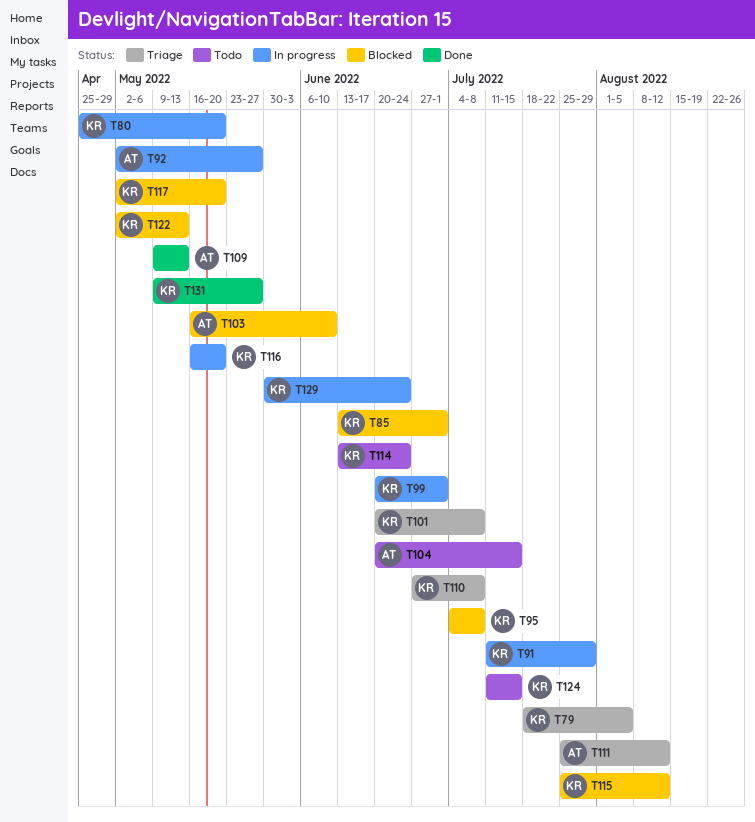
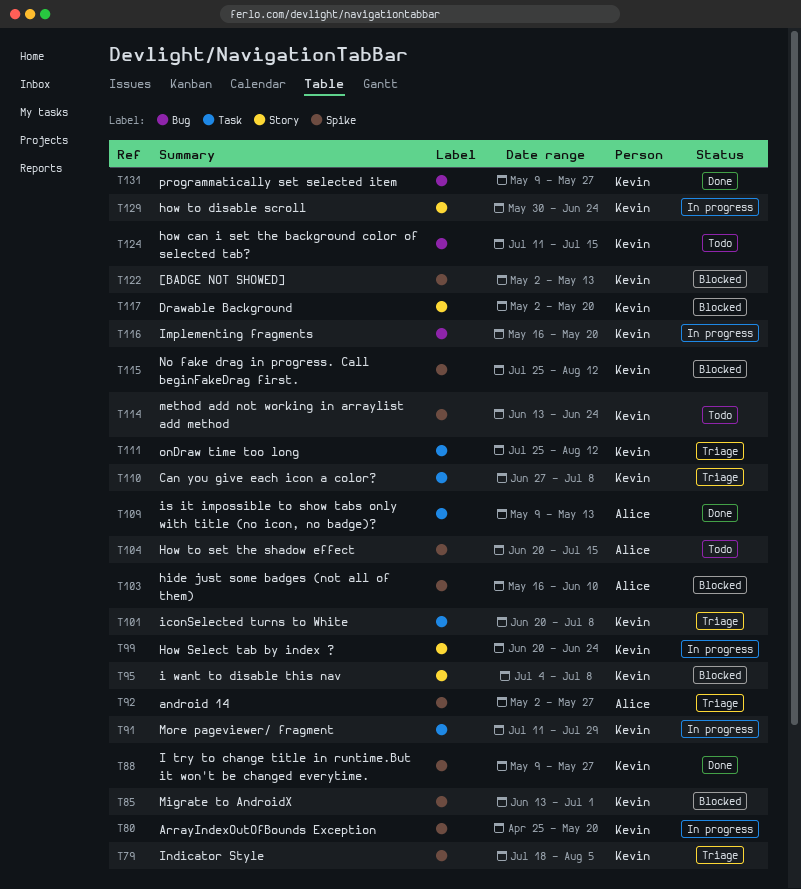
T88: none -> present
T92, status: In progress -> Triage
T99, due: Jul 1 -> Jun 24
T111, owner: Alice -> Kevin

